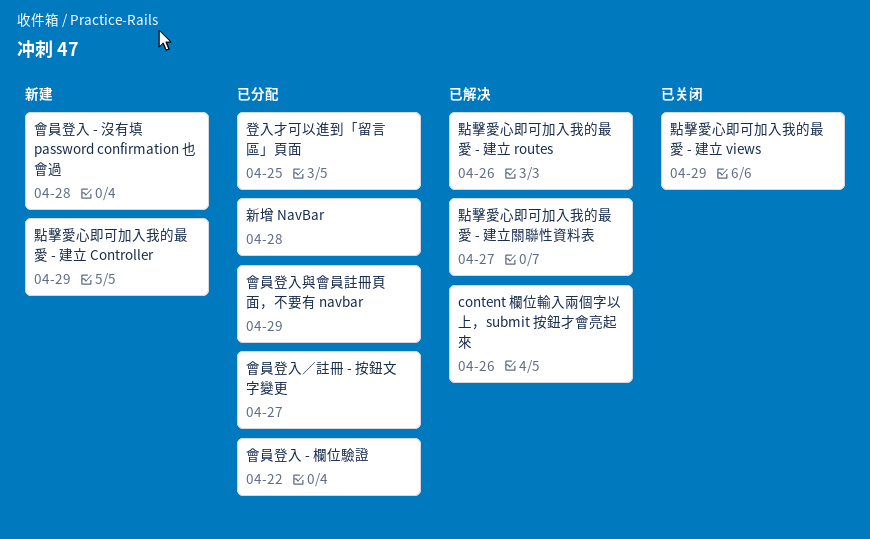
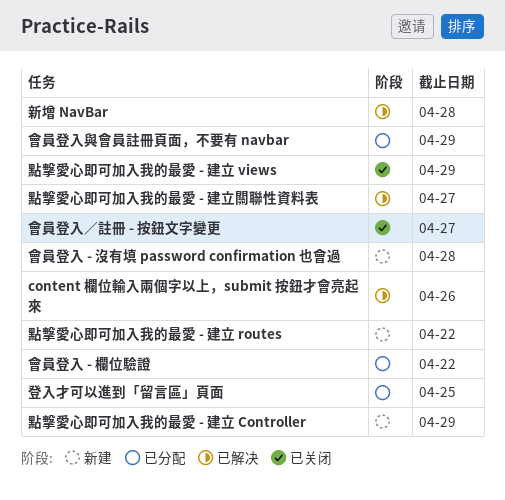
新增 NavBar, status: 已分配 -> 已解决
會員登入／註冊 - 按鈕文字變更, status: 已分配 -> 已关闭
點擊愛心即可加入我的最愛 - 建立 routes, status: 已解决 -> 新建
點擊愛心即可加入我的最愛 - 建立 routes, due: Apr 26 -> Apr 22

